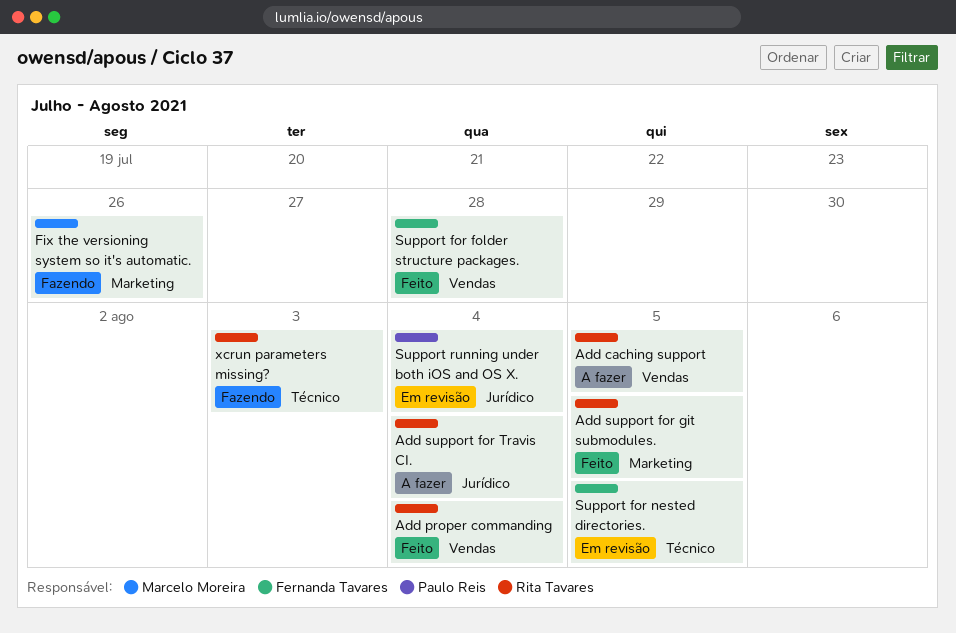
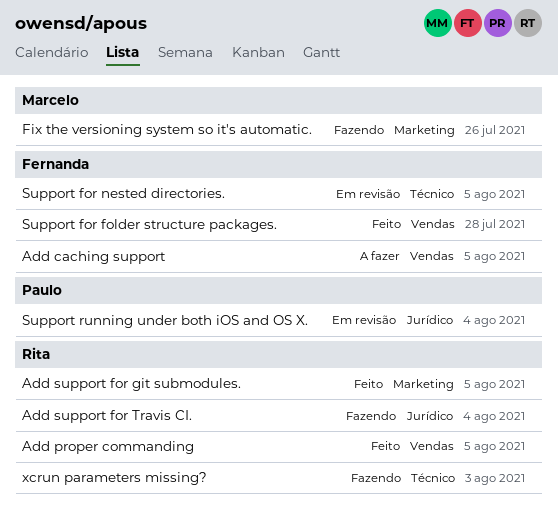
Add caching support, owner: Rita Tavares -> Fernanda Tavares
Add proper commanding, due: Aug 4 -> Aug 5
Add support for Travis CI., status: A fazer -> Fazendo

